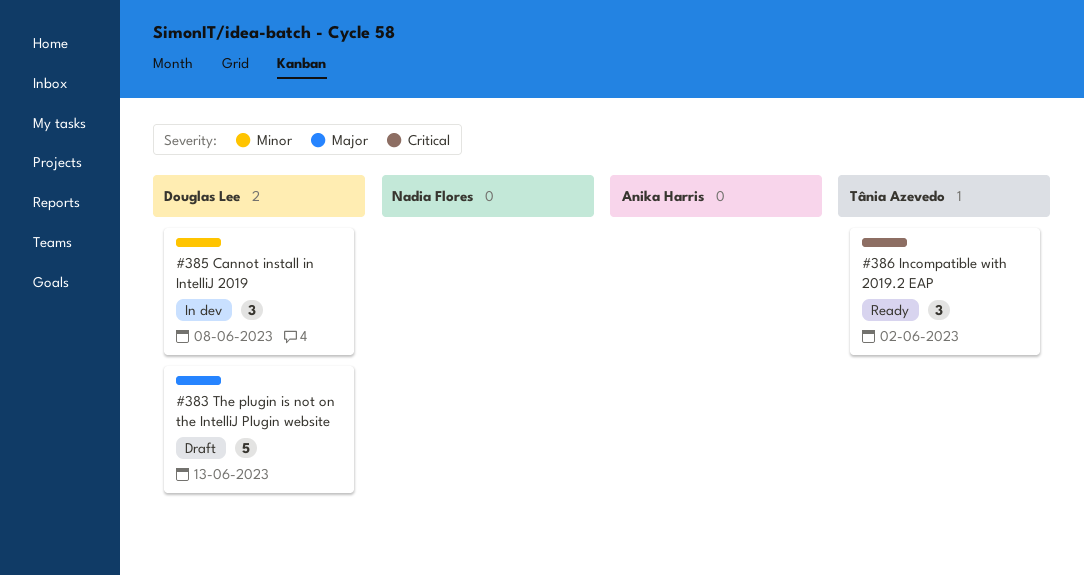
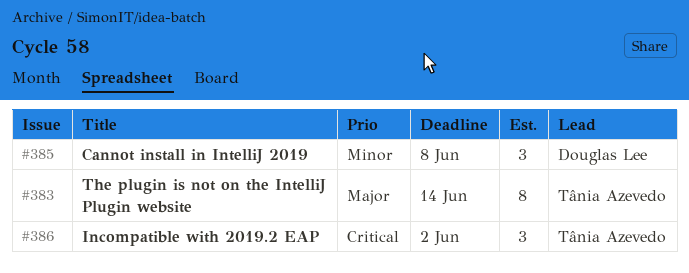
#383, owner: Douglas Lee -> Tânia Azevedo
#383, estimate: 5 -> 8
#383, due: Jun 13 -> Jun 14

